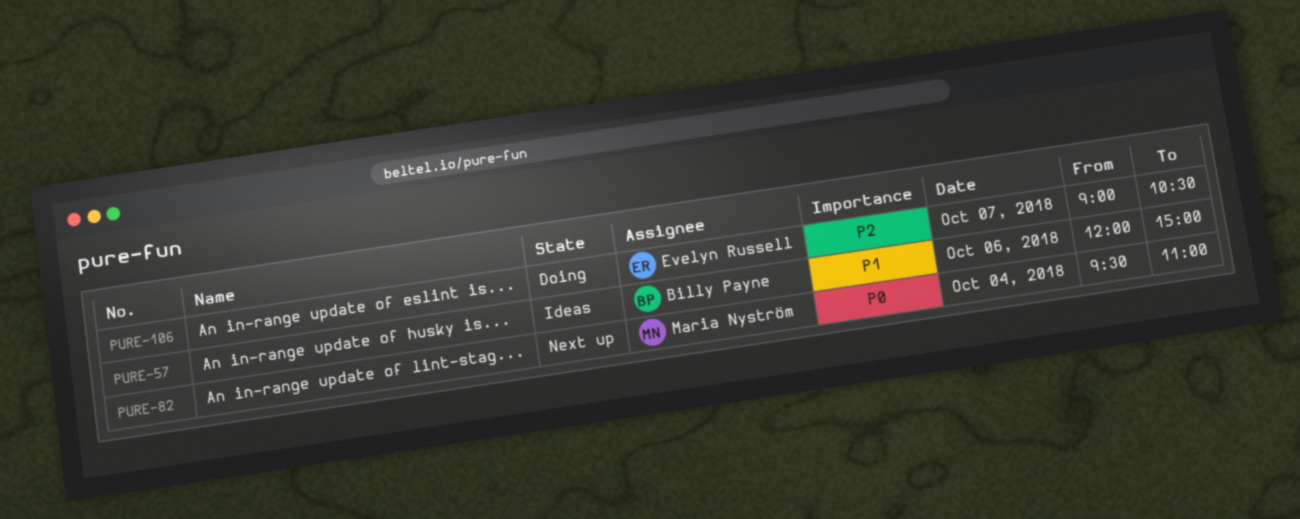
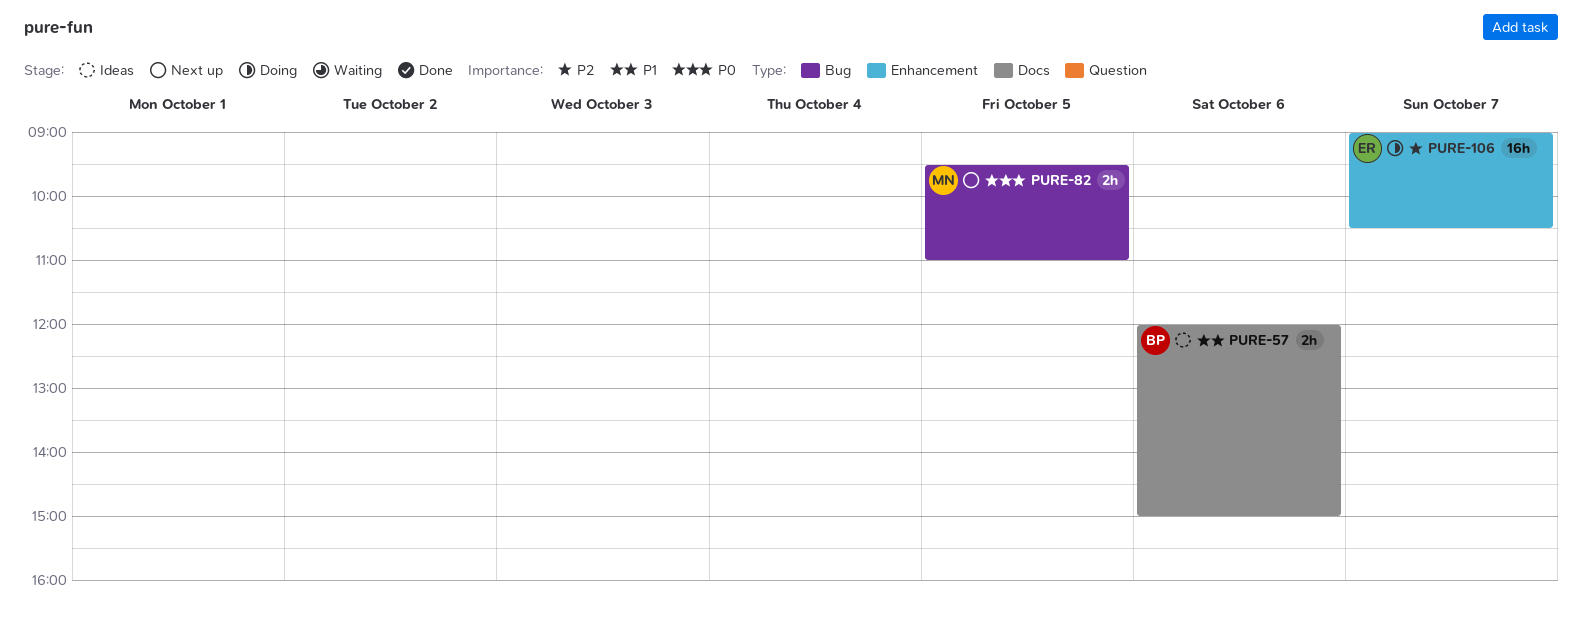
PURE-82, day: Oct 4 -> Oct 5

